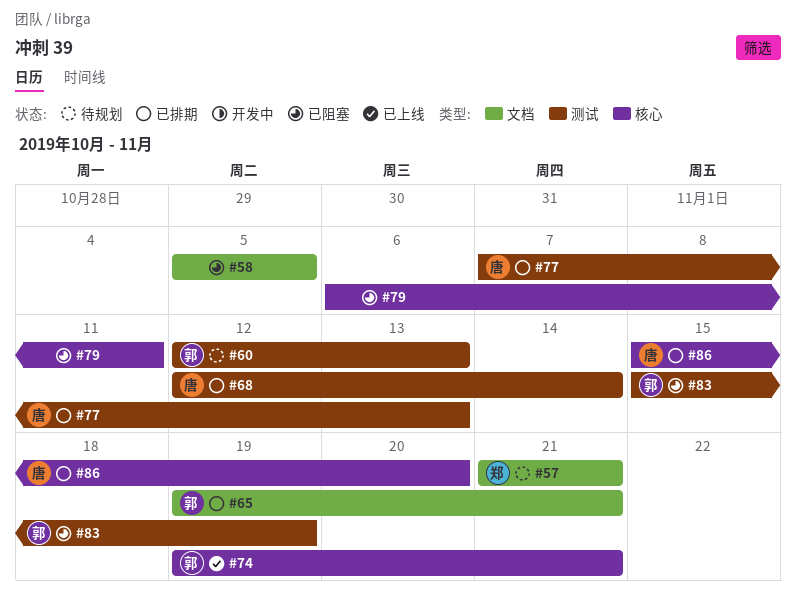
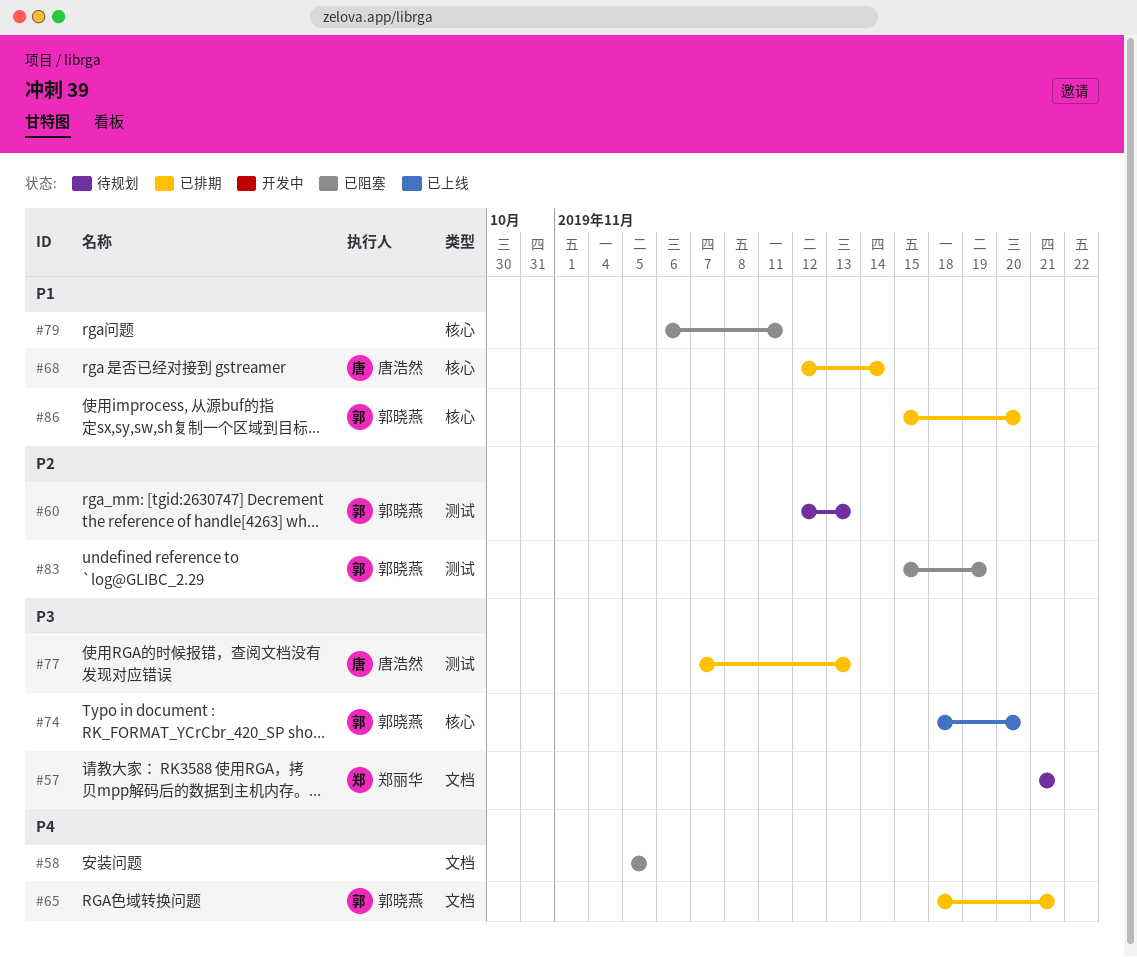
#65, start: Nov 19 -> Nov 18
#68, label: 测试 -> 核心
#74, start: Nov 19 -> Nov 18
#74, due: Nov 21 -> Nov 20
#86, owner: 唐浩然 -> 郭晓燕

